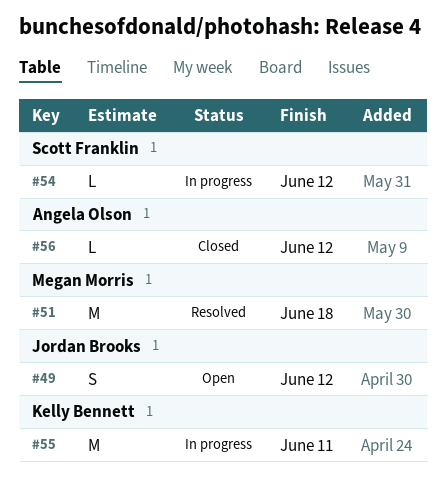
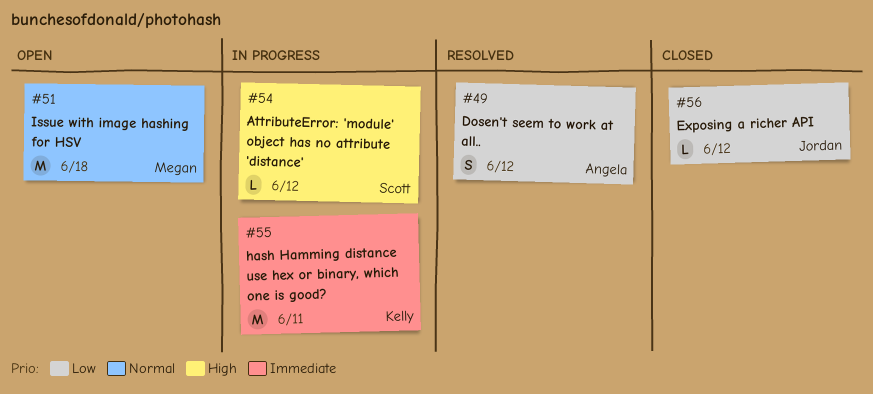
#49, status: Open -> Resolved
#49, owner: Jordan Brooks -> Angela Olson
#51, status: Resolved -> Open
#56, owner: Angela Olson -> Jordan Brooks

